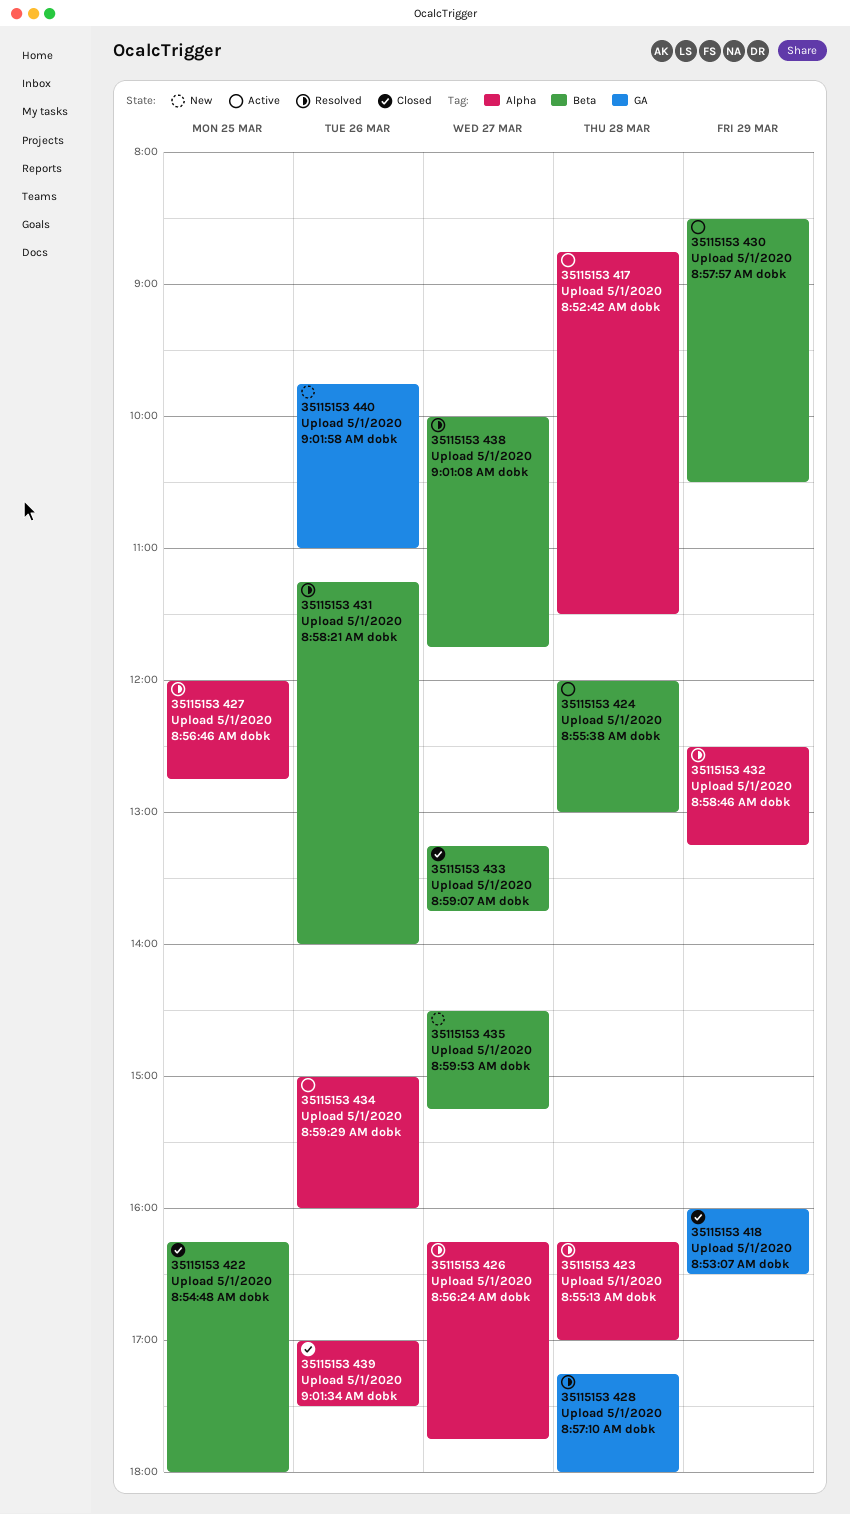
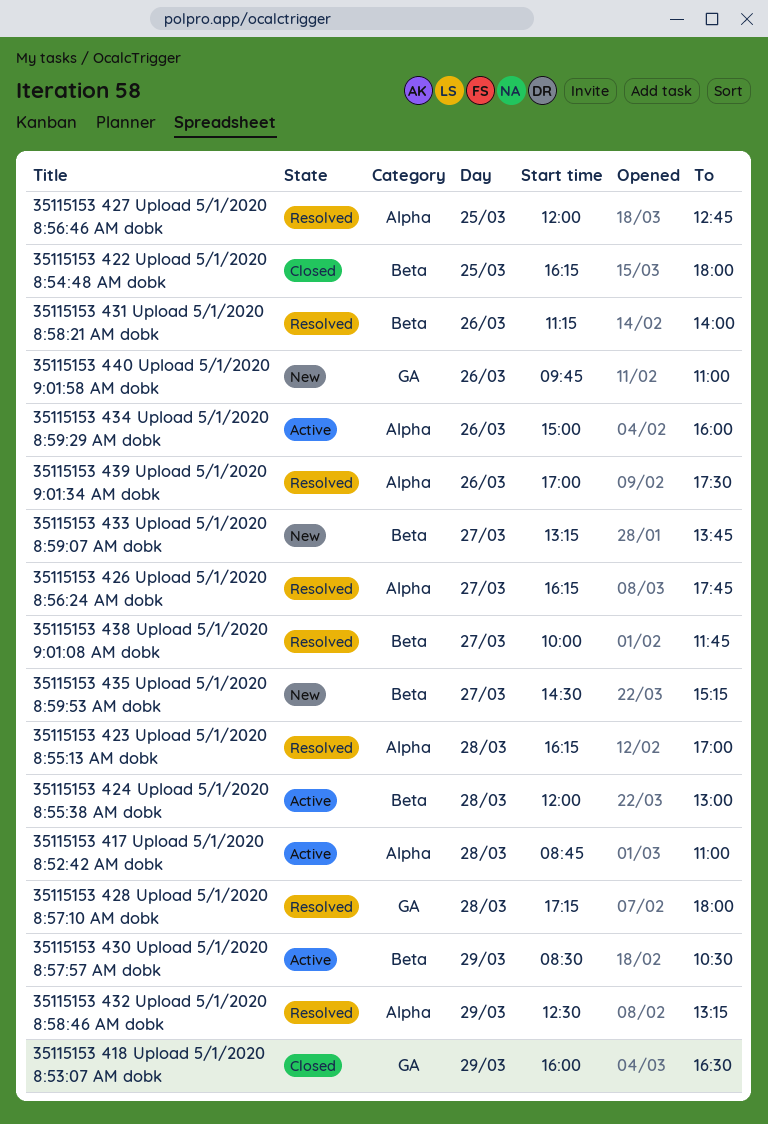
35115153 417 Upload 5/1/2020 8:52:42 AM dobk, ends: 11:30 -> 11:00
35115153 433 Upload 5/1/2020 8:59:07 AM dobk, status: Closed -> New
35115153 439 Upload 5/1/2020 9:01:34 AM dobk, status: Closed -> Resolved

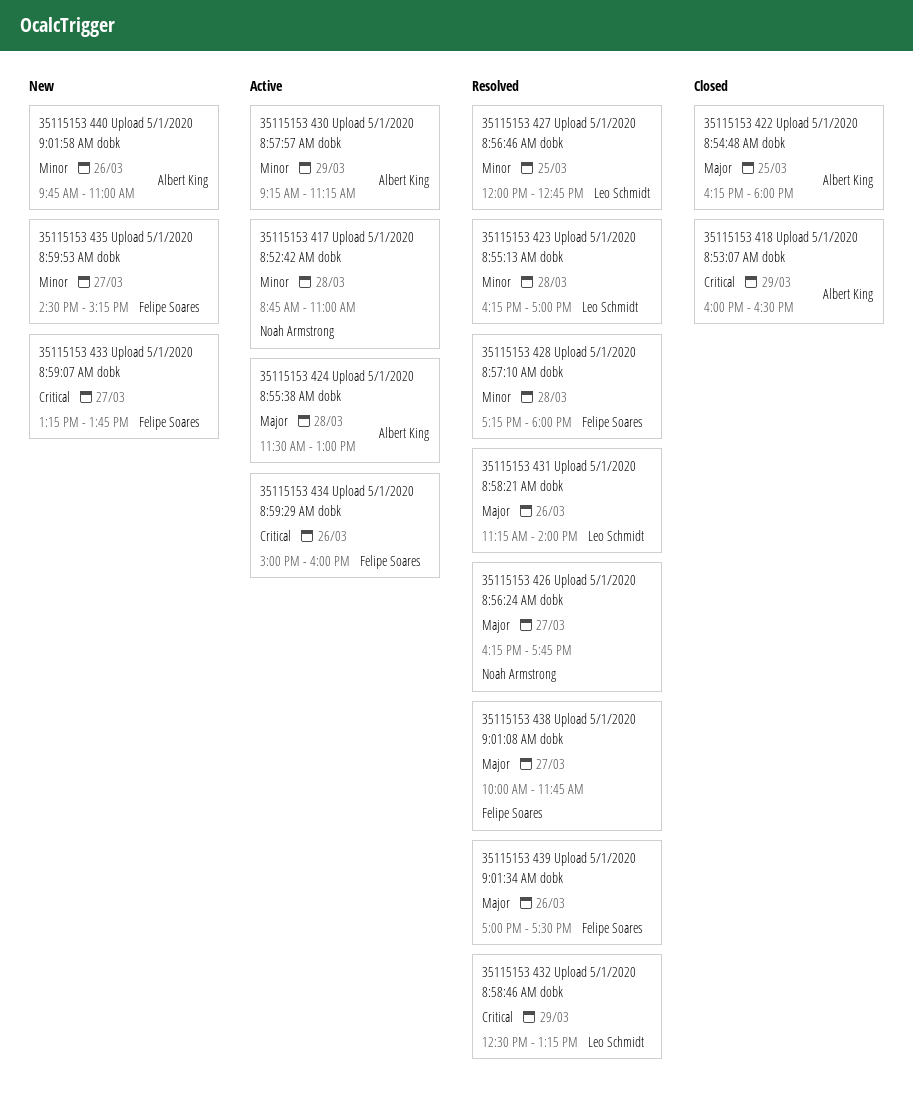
35115153 424 Upload 5/1/2020 8:55:38 AM dobk, begins: 12:00 -> 11:30
35115153 430 Upload 5/1/2020 8:57:57 AM dobk, begins: 08:30 -> 09:15
35115153 430 Upload 5/1/2020 8:57:57 AM dobk, ends: 10:30 -> 11:15

